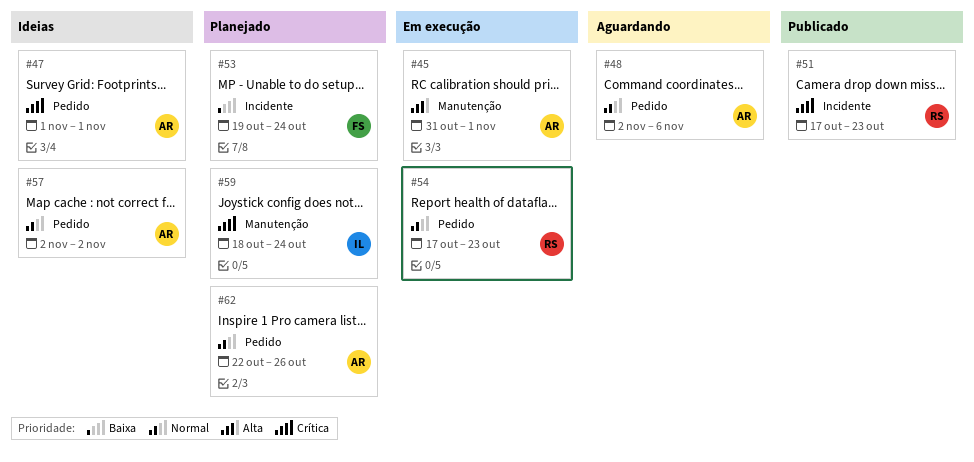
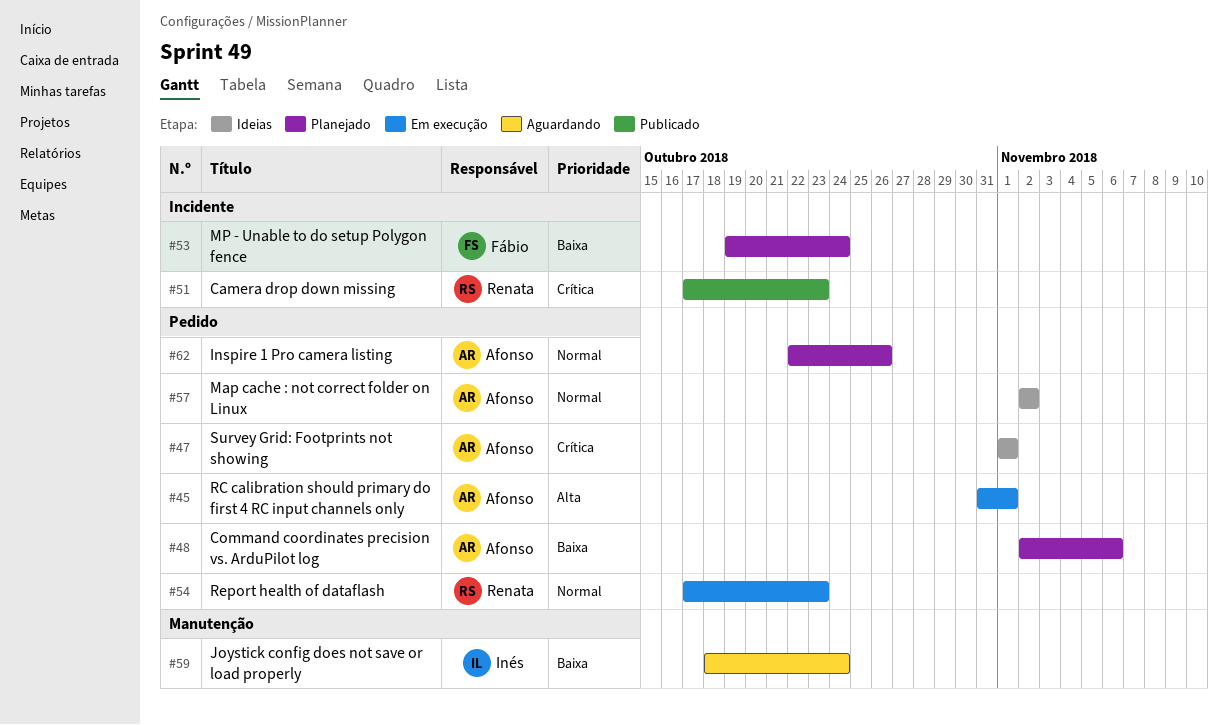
#45, label: Manutenção -> Pedido
#48, status: Aguardando -> Planejado
#48, priority: Normal -> Baixa
#59, status: Planejado -> Aguardando
#59, priority: Crítica -> Baixa

